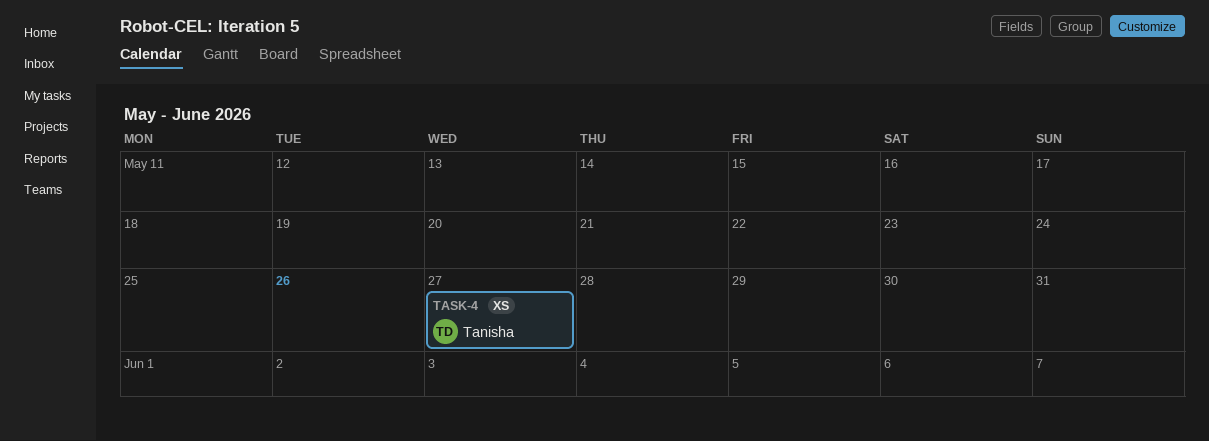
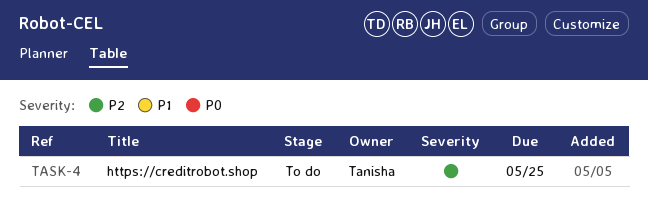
TASK-4, due: May 27 -> May 25

